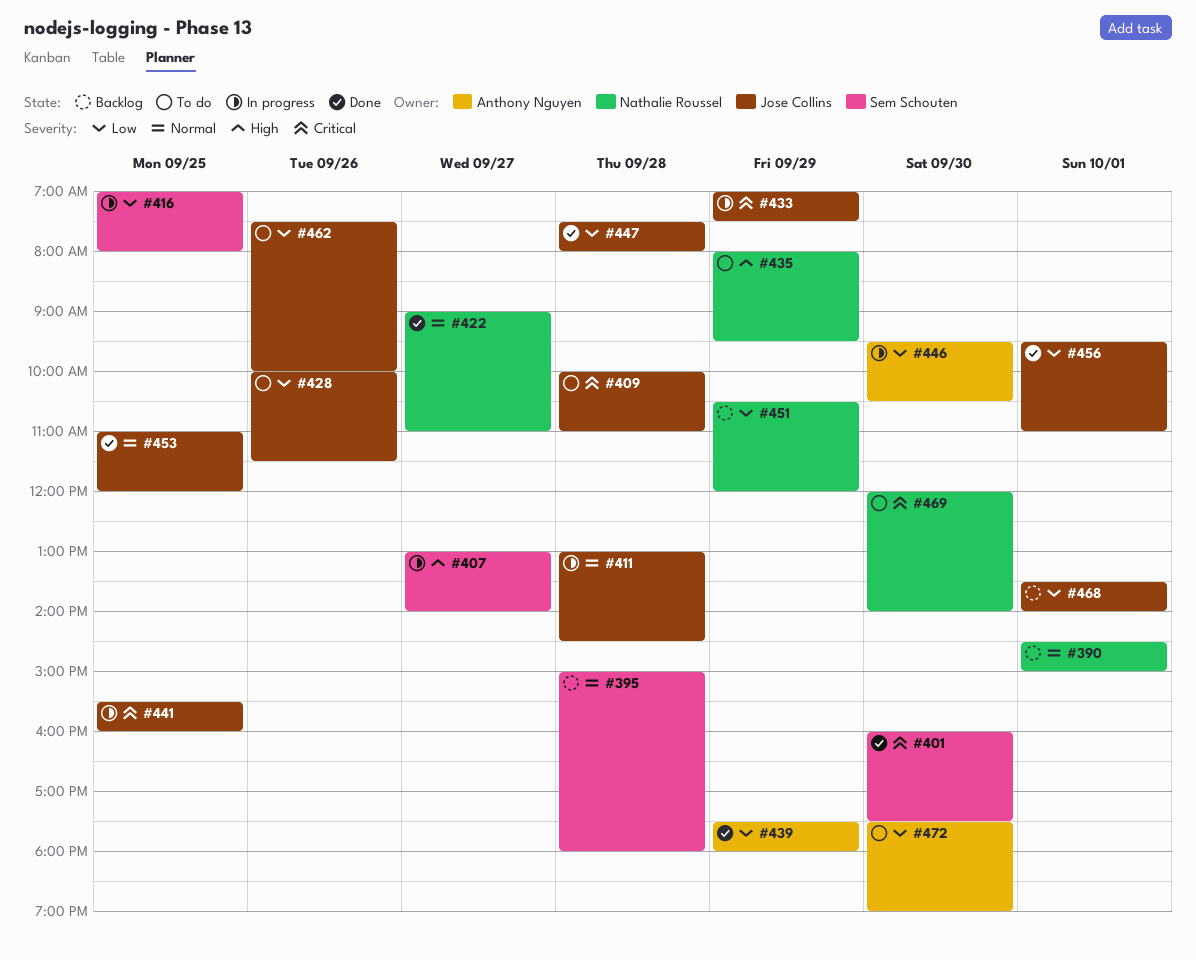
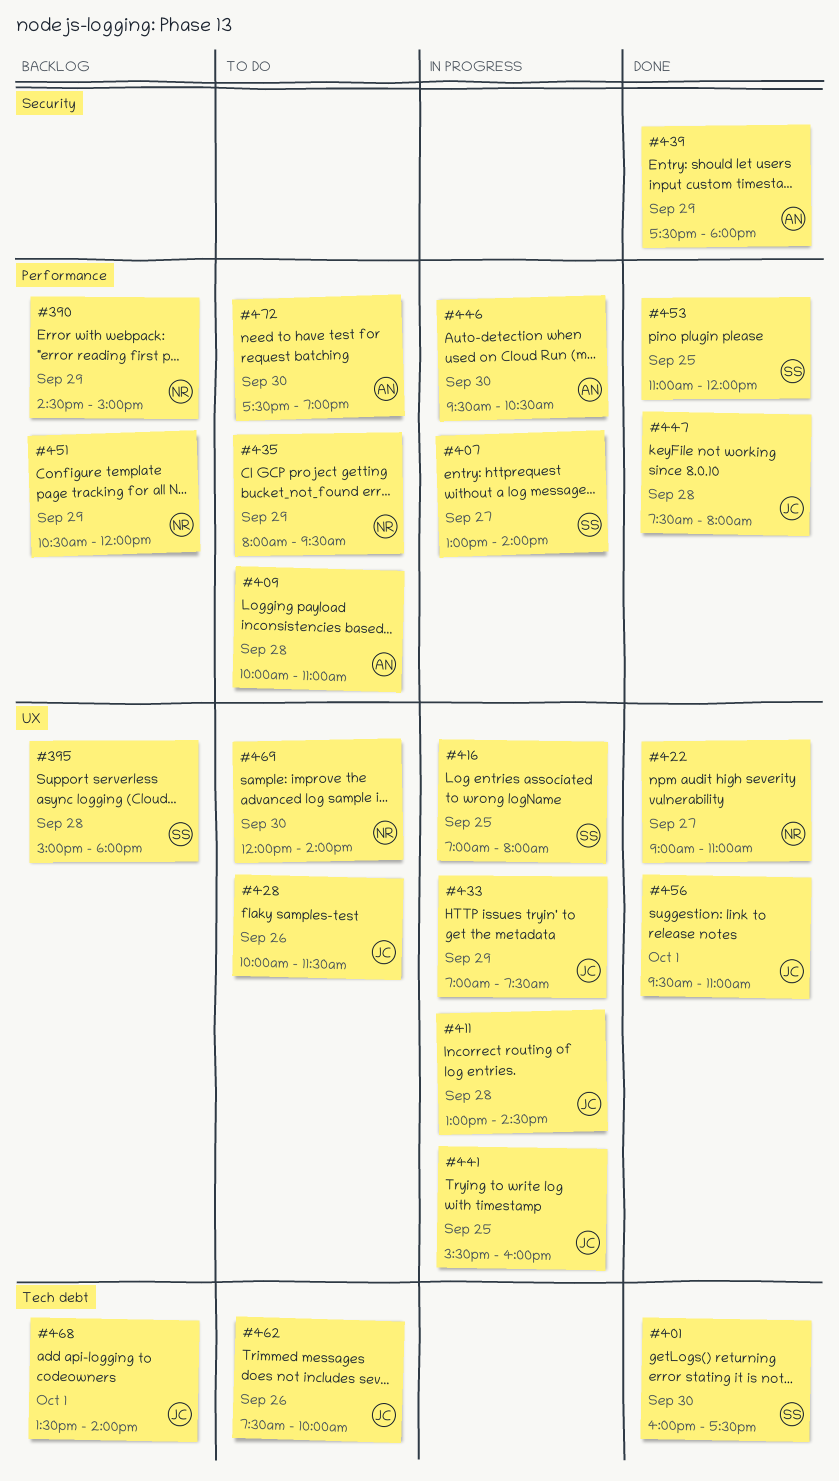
#390, day: Oct 1 -> Sep 29
#409, owner: Jose Collins -> Anthony Nguyen
#453, owner: Jose Collins -> Sem Schouten

